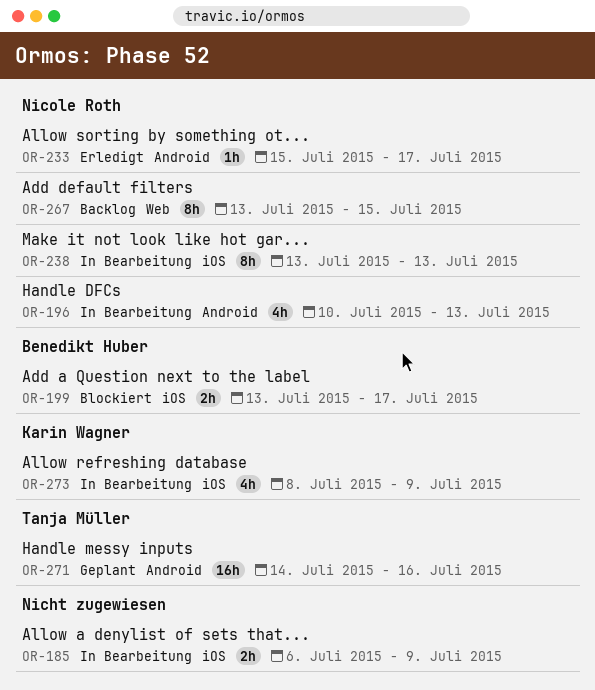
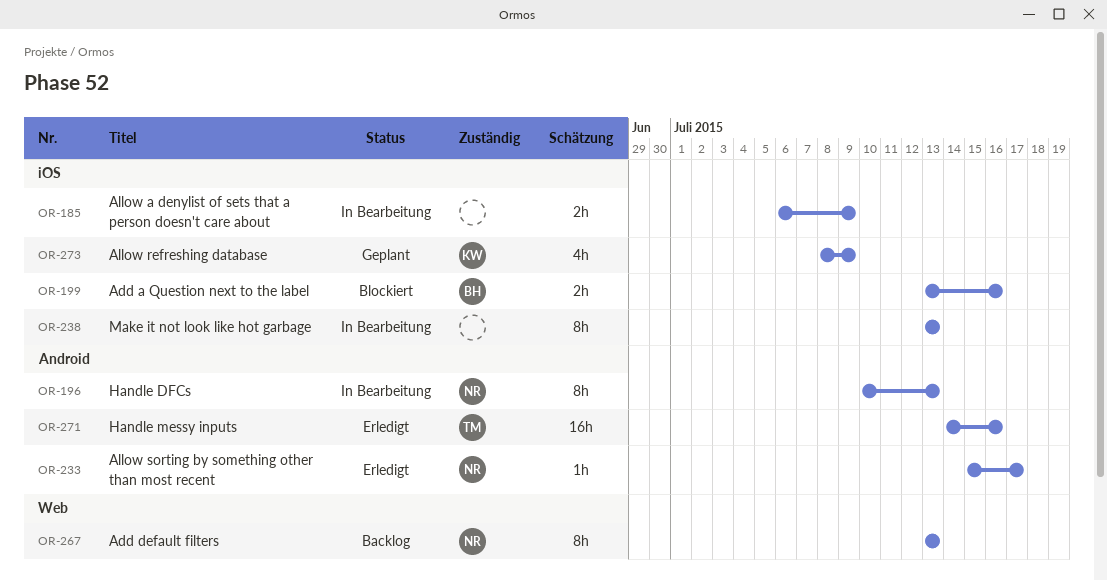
OR-196, estimate: 4h -> 8h
OR-199, due: Jul 17 -> Jul 16
OR-238, owner: Nicole Roth -> none
OR-267, due: Jul 15 -> Jul 13
OR-271, status: Geplant -> Erledigt
OR-273, status: In Bearbeitung -> Geplant

